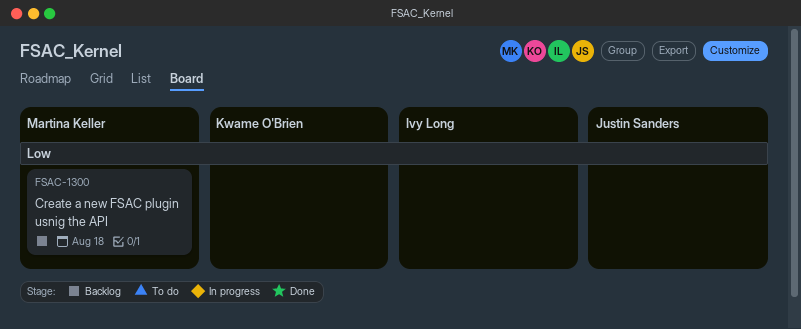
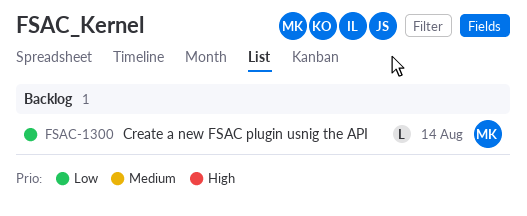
FSAC-1300, due: Aug 18 -> Aug 14

